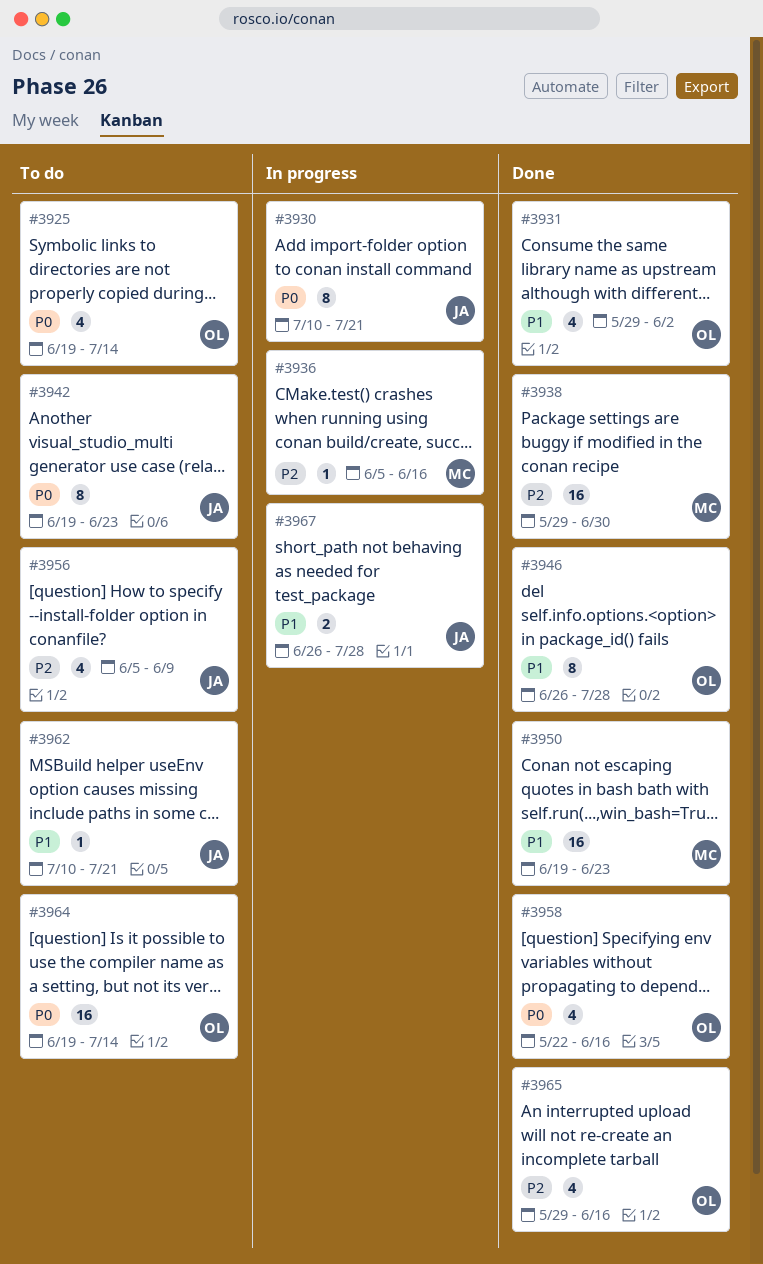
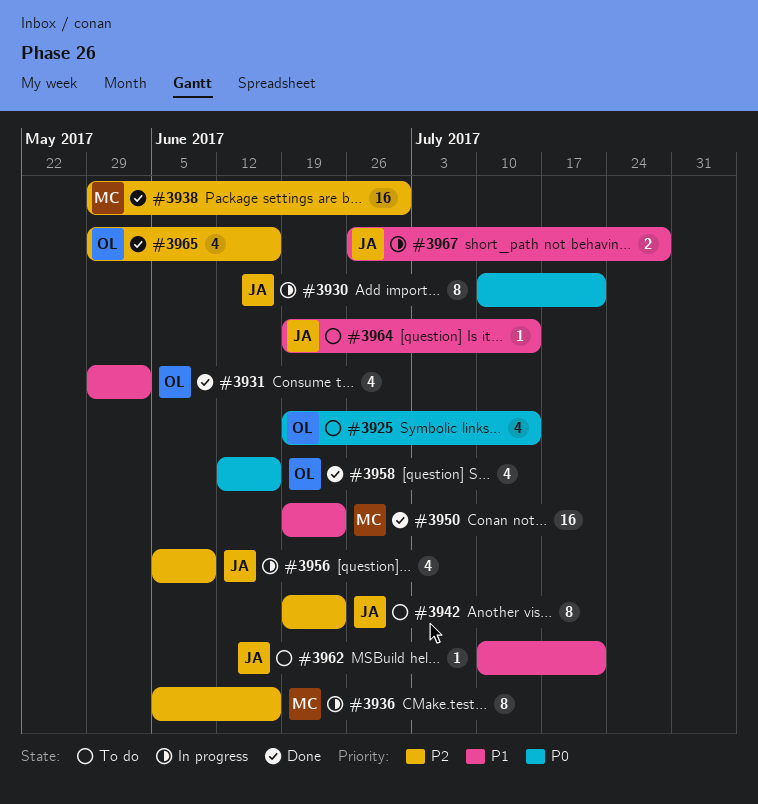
#3936, estimate: 1 -> 8
#3942, priority: P0 -> P2
#3946: present -> none
#3956, status: To do -> In progress
#3958, start: May 22 -> Jun 12
#3964, owner: OL -> JA
#3964, priority: P0 -> P1
#3964, estimate: 16 -> 1

